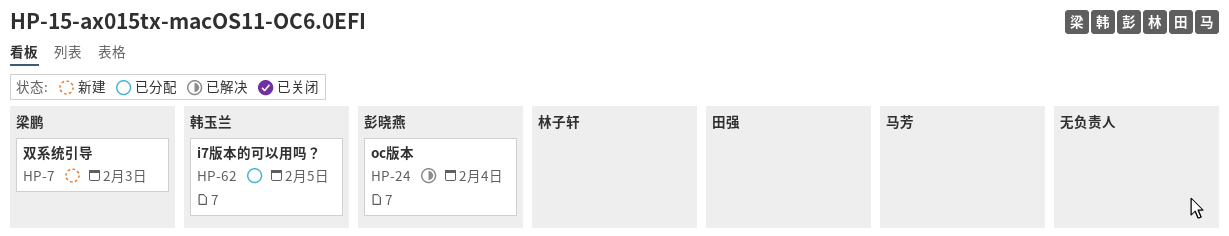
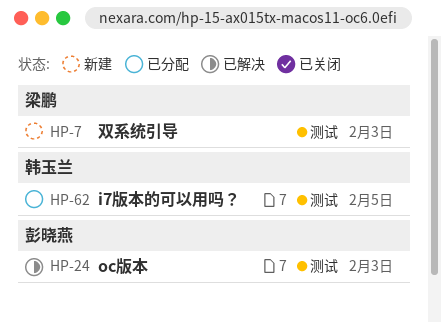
HP-24, due: Feb 4 -> Feb 3

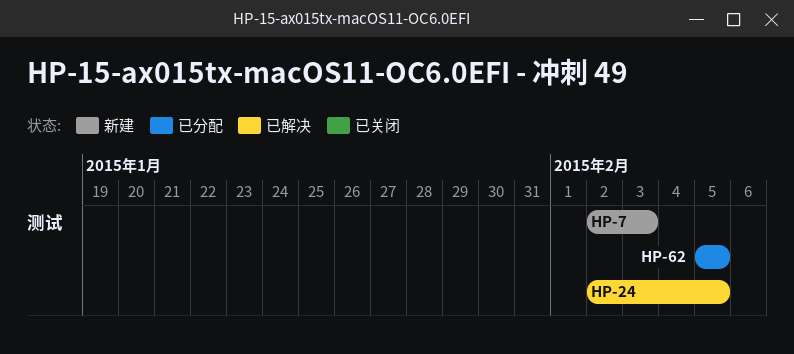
HP-24, due: Feb 3 -> Feb 5

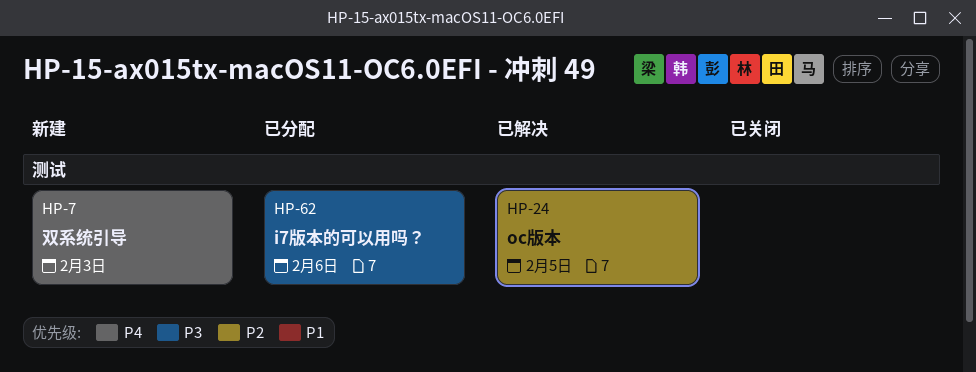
HP-62, due: Feb 5 -> Feb 6

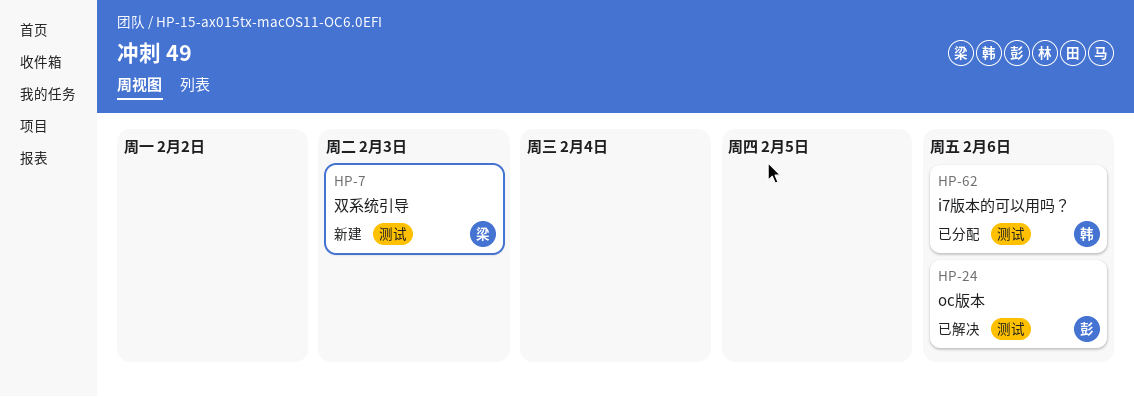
HP-24, due: Feb 5 -> Feb 6

